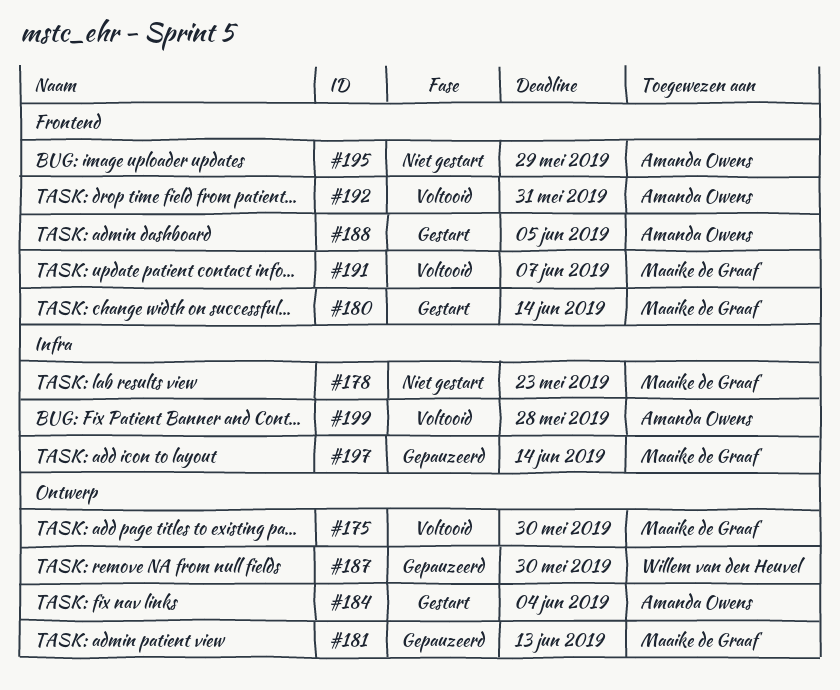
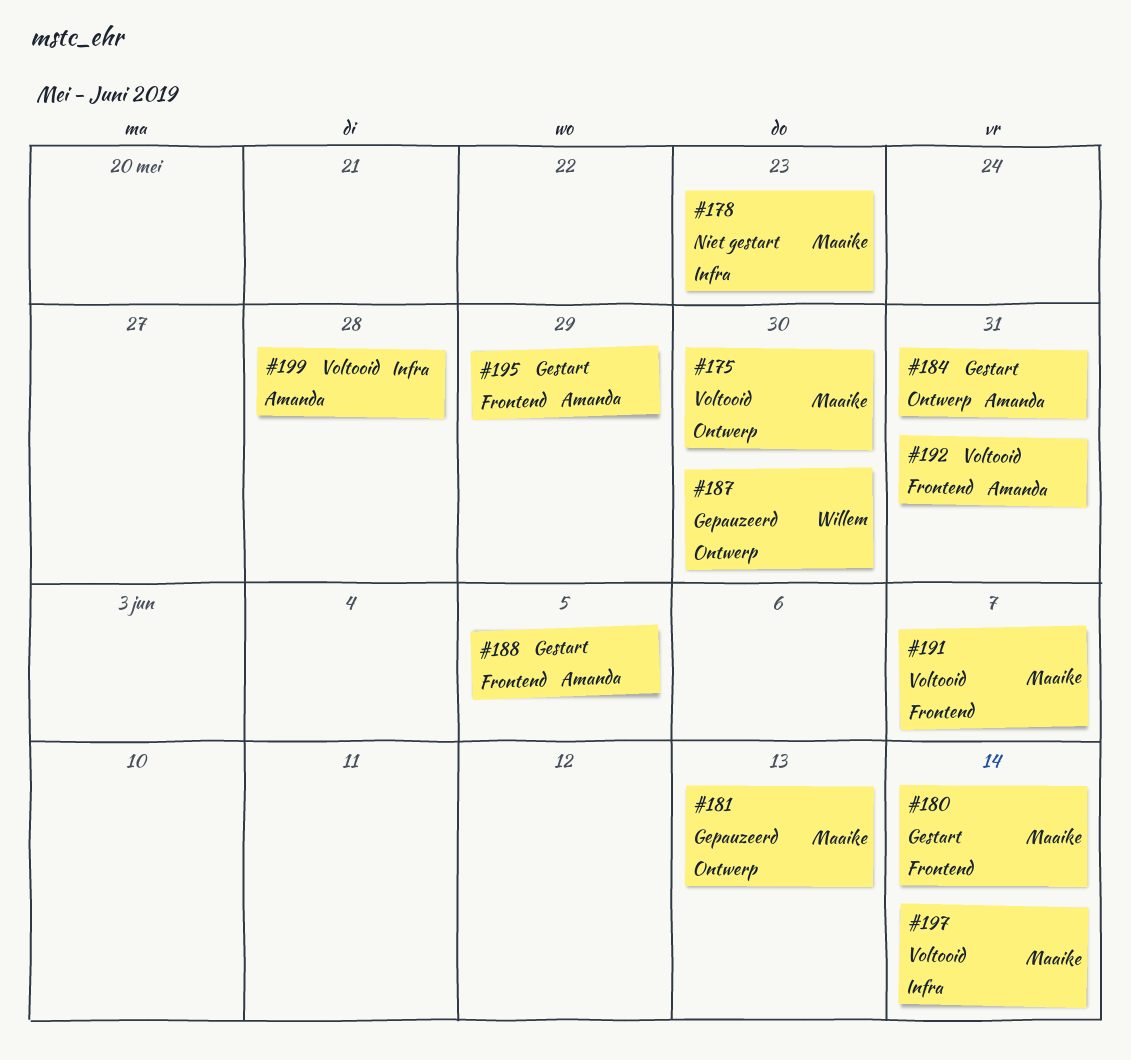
#184, due: Jun 4 -> May 31
#195, status: Niet gestart -> Gestart
#197, status: Gepauzeerd -> Voltooid

